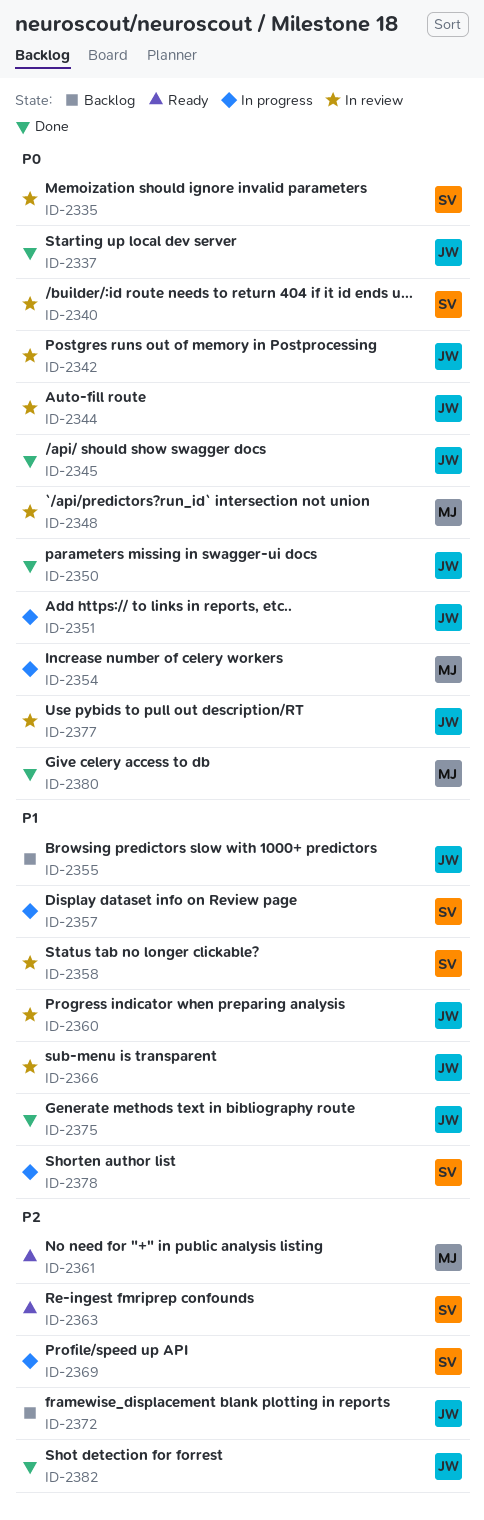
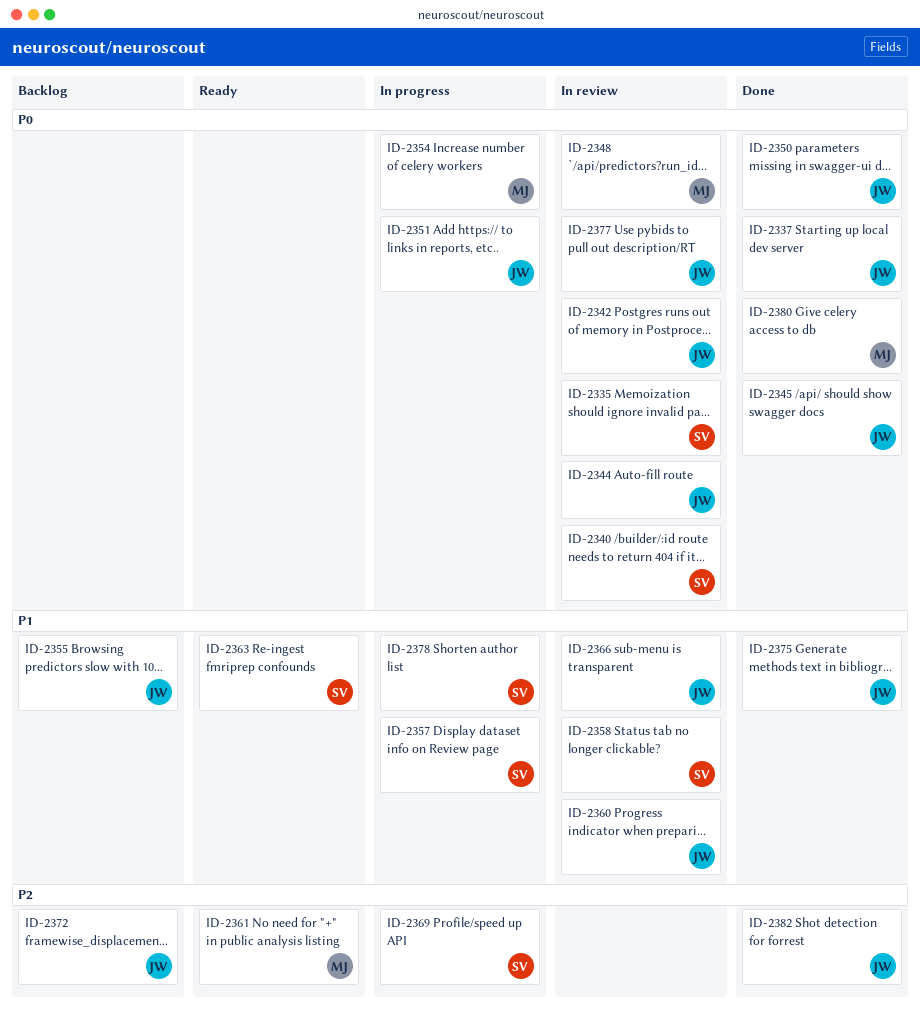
ID-2363, priority: P2 -> P1

